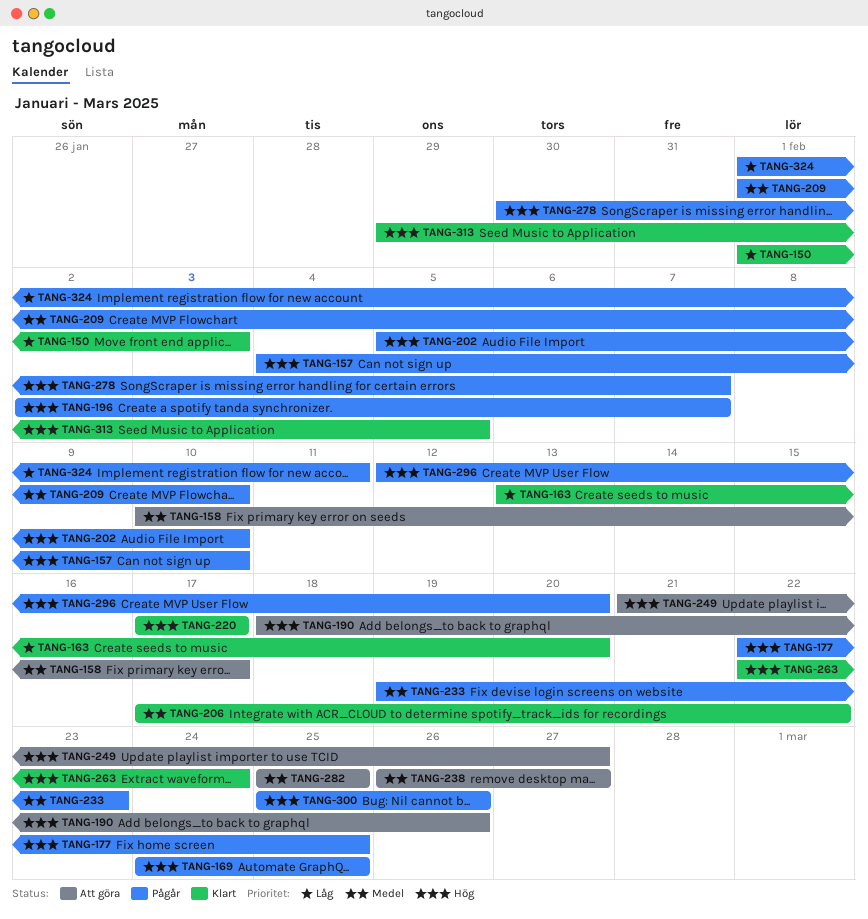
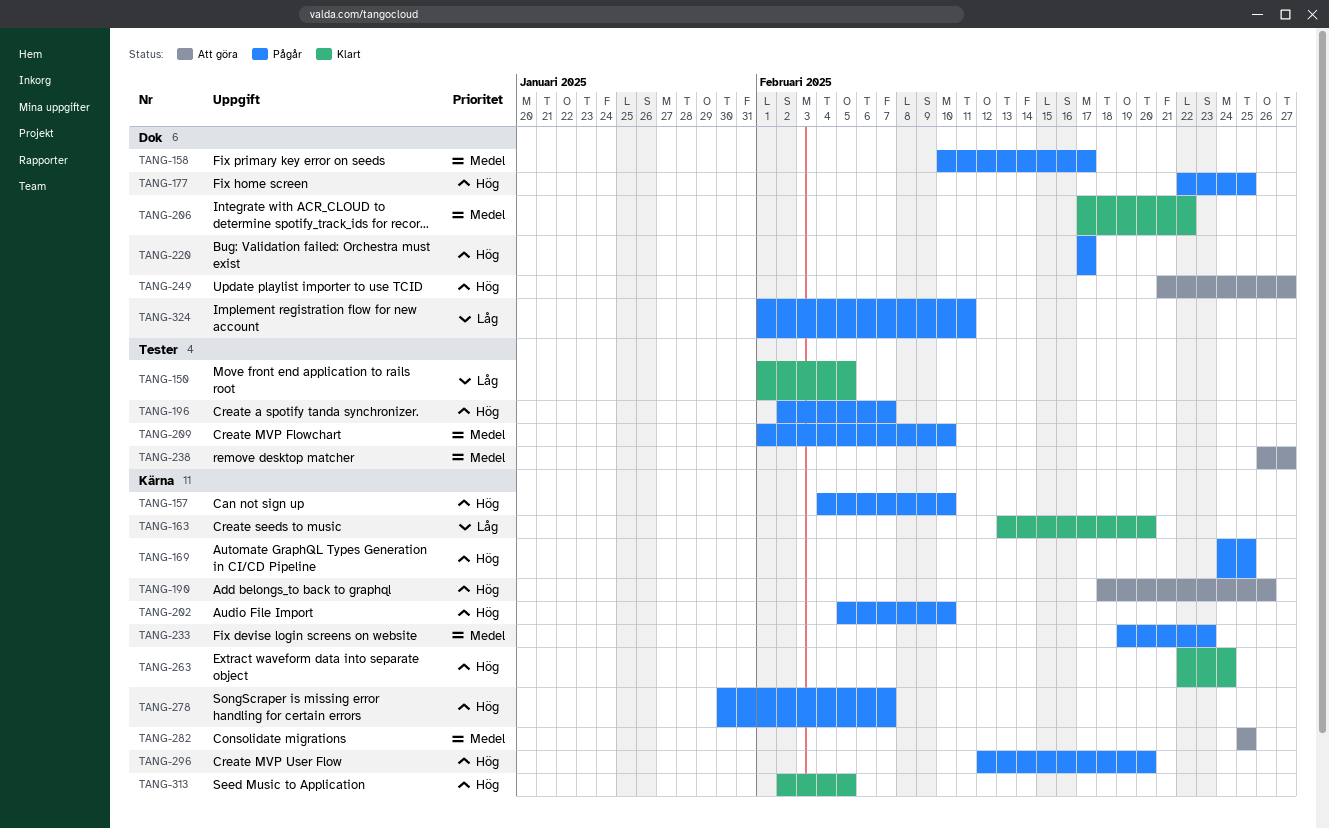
TANG-150, due: Feb 3 -> Feb 5
TANG-158, status: Att göra -> Pågår
TANG-220, status: Klart -> Pågår
TANG-300: present -> none
TANG-313, start: Jan 29 -> Feb 2

